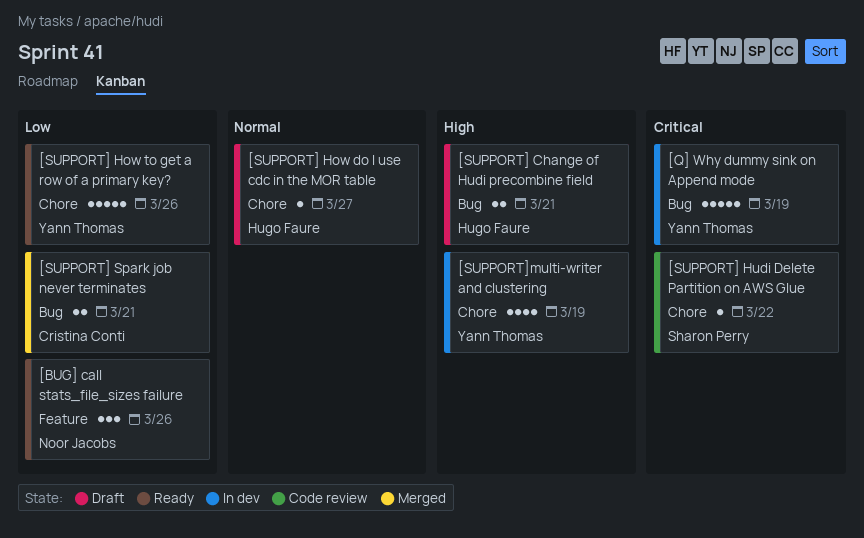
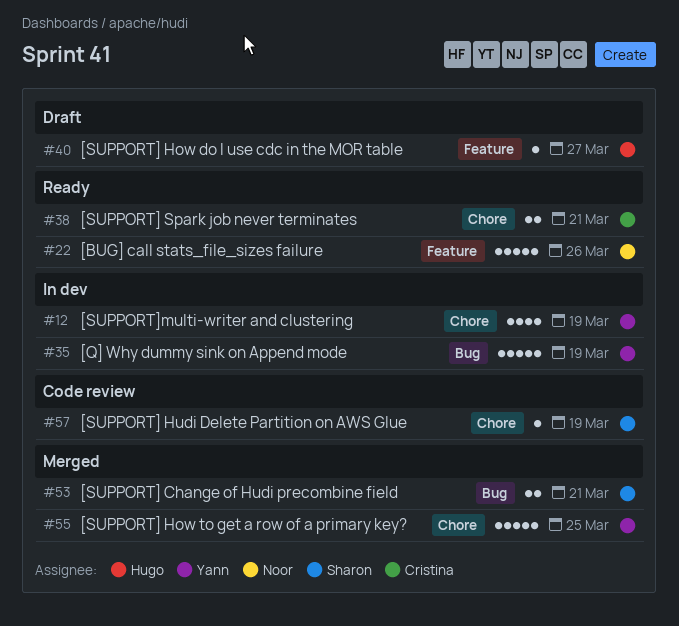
[BUG] call stats_file_sizes failure, estimate: 3 -> 5
[SUPPORT] Change of Hudi precombine field, status: Draft -> Merged
[SUPPORT] Change of Hudi precombine field, owner: Hugo Faure -> Sharon Perry
[SUPPORT] How do I use cdc in the MOR table, label: Chore -> Feature
[SUPPORT] How to get a row of a primary key?, status: Ready -> Merged
[SUPPORT] How to get a row of a primary key?, due: Mar 26 -> Mar 25
[SUPPORT] Hudi Delete Partition on AWS Glue, due: Mar 22 -> Mar 19
[SUPPORT] Spark job never terminates, status: Merged -> Ready
[SUPPORT] Spark job never terminates, label: Bug -> Chore

